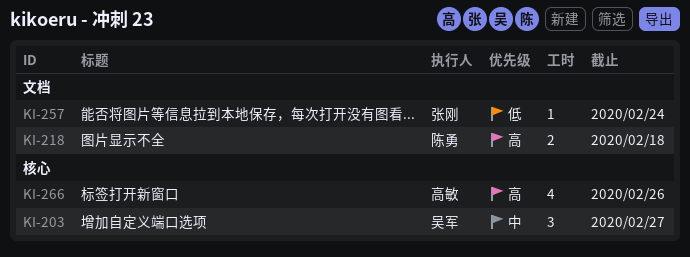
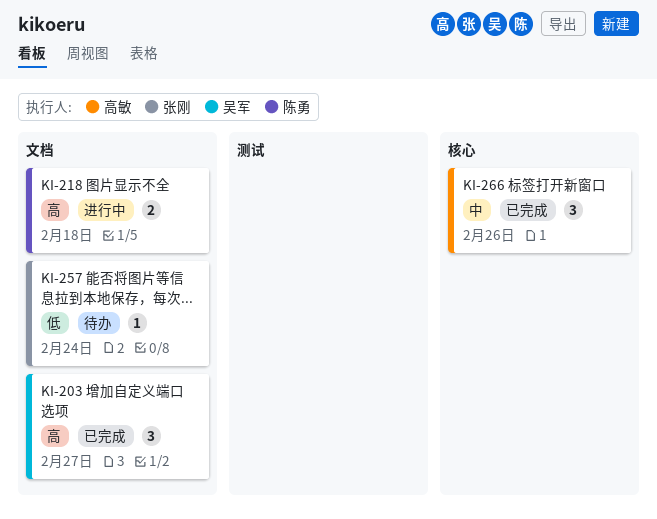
KI-203, priority: 中 -> 高
KI-203, label: 核心 -> 文档
KI-266, priority: 高 -> 中
KI-266, estimate: 4 -> 3

